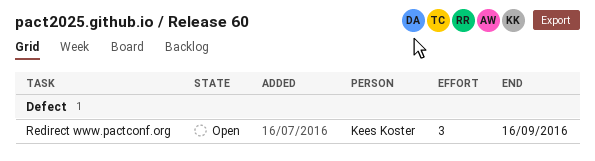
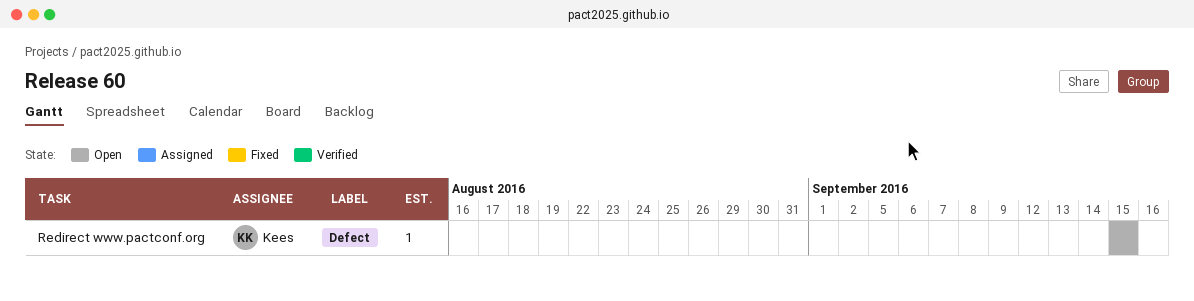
Redirect www.pactconf.org, estimate: 3 -> 1
Redirect www.pactconf.org, due: Sep 16 -> Sep 15

